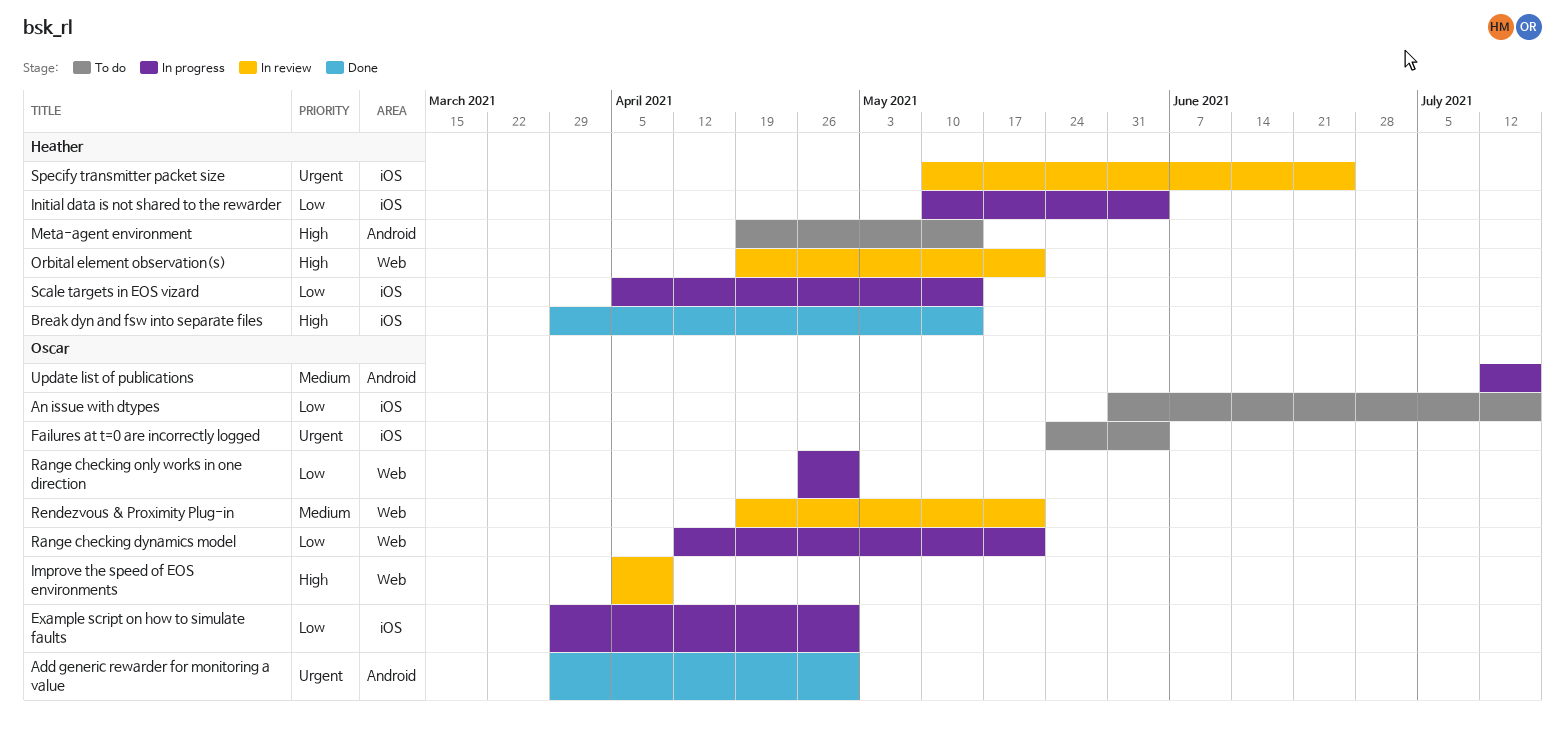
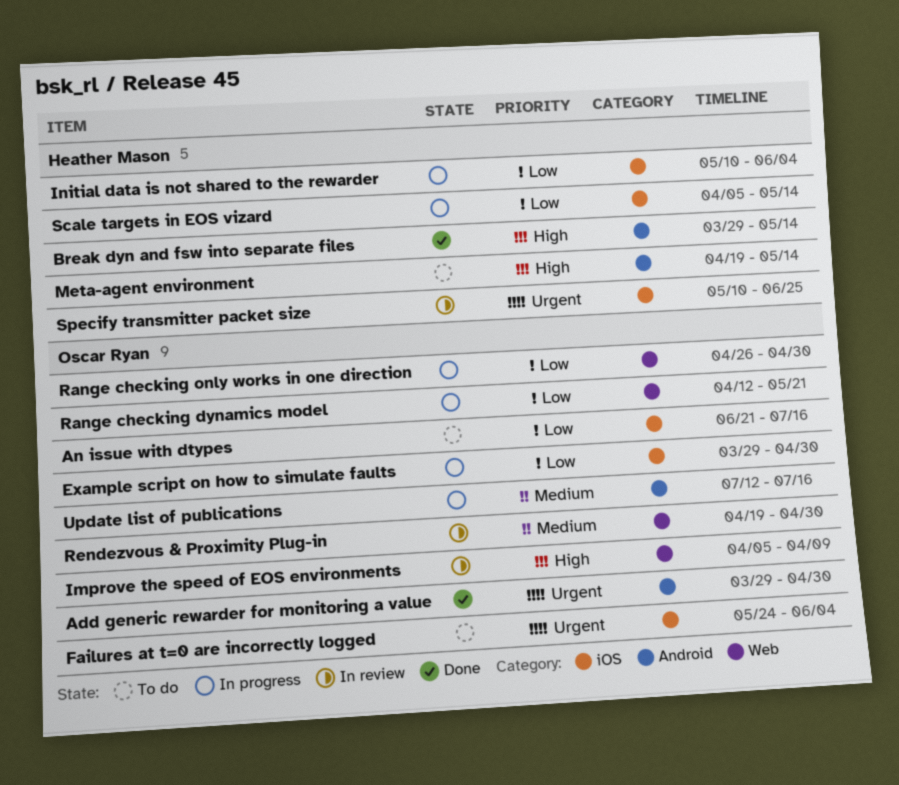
An issue with dtypes, start: May 31 -> Jun 21
Break dyn and fsw into separate files, label: iOS -> Android
Orbital element observation(s): present -> none
Rendezvous & Proximity Plug-in, due: May 21 -> Apr 30

